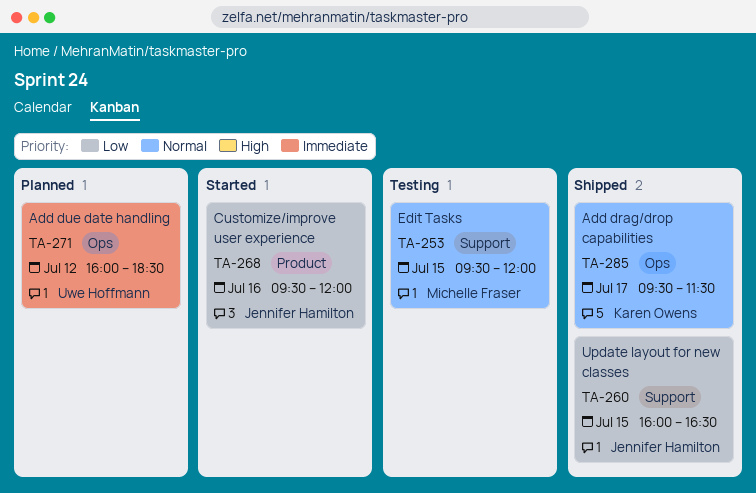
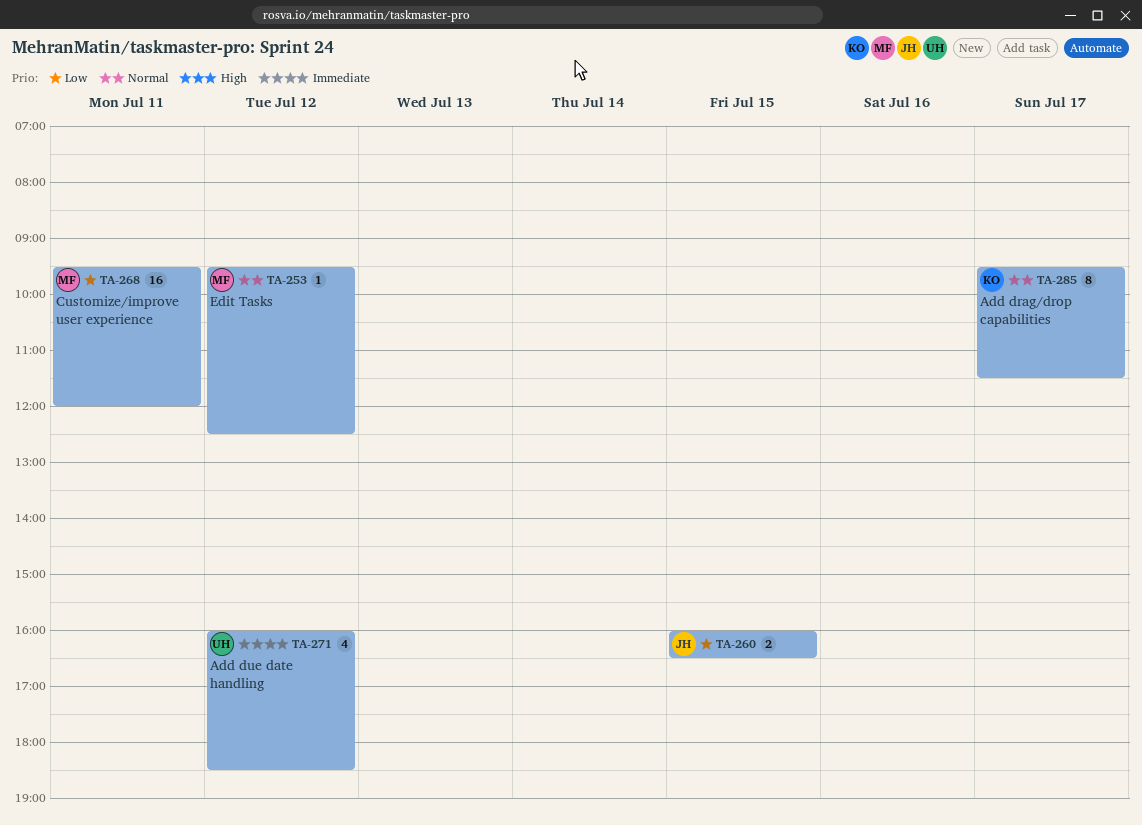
TA-253, day: Jul 15 -> Jul 12
TA-253, ends: 12:00 -> 12:30
TA-268, owner: Jennifer Hamilton -> Michelle Fraser
TA-268, day: Jul 16 -> Jul 11

